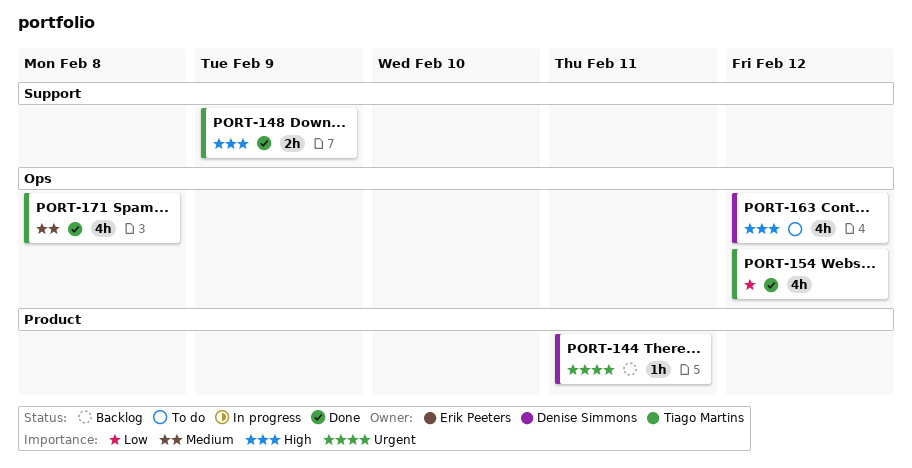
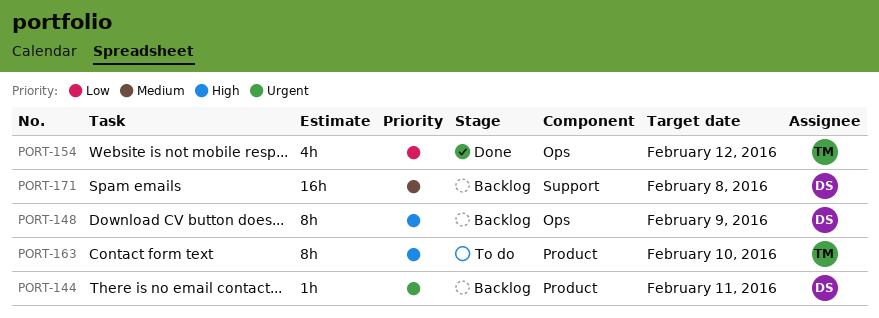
PORT-148, status: Done -> Backlog
PORT-148, owner: Tiago Martins -> Denise Simmons
PORT-148, label: Support -> Ops
PORT-148, estimate: 2h -> 8h
PORT-163, owner: Denise Simmons -> Tiago Martins
PORT-163, label: Ops -> Product
PORT-163, estimate: 4h -> 8h
PORT-163, due: Feb 12 -> Feb 10
PORT-171, status: Done -> Backlog
PORT-171, owner: Tiago Martins -> Denise Simmons
PORT-171, label: Ops -> Support
PORT-171, estimate: 4h -> 16h

